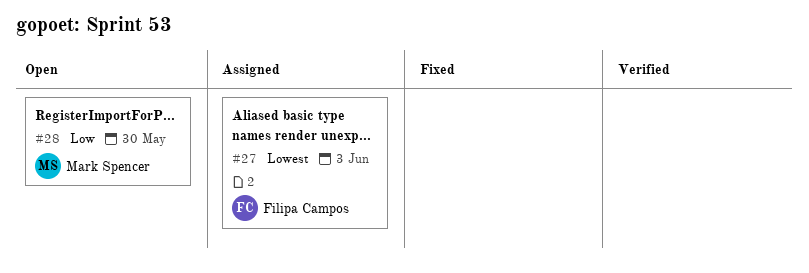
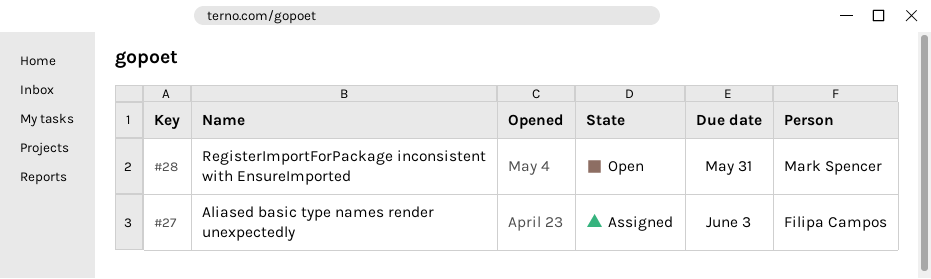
#28, due: May 30 -> May 31

